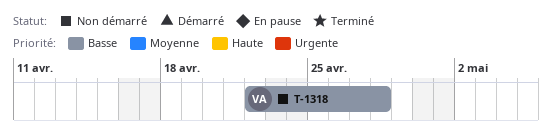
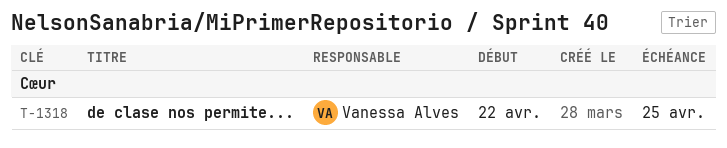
T-1318, due: Apr 28 -> Apr 25

